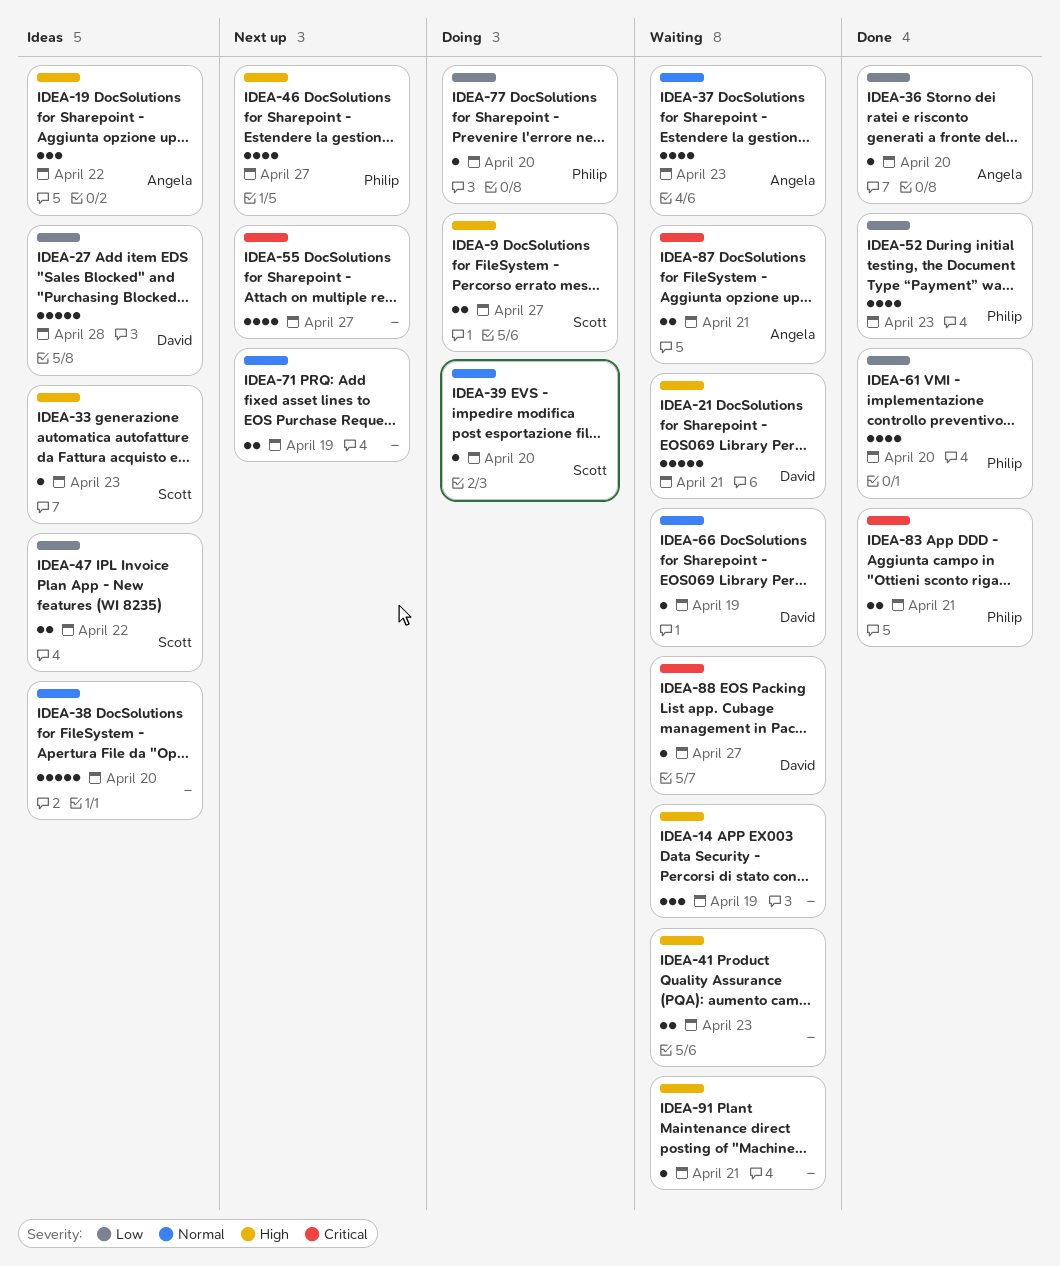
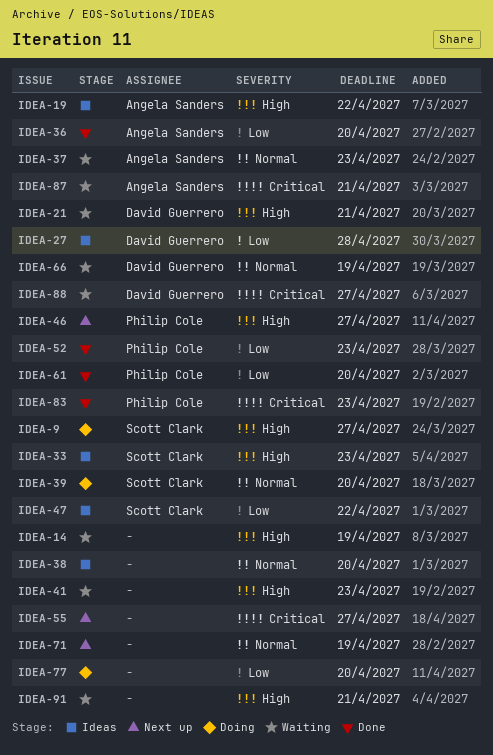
IDEA-77, owner: Philip Cole -> none
IDEA-83, due: Apr 21 -> Apr 23

